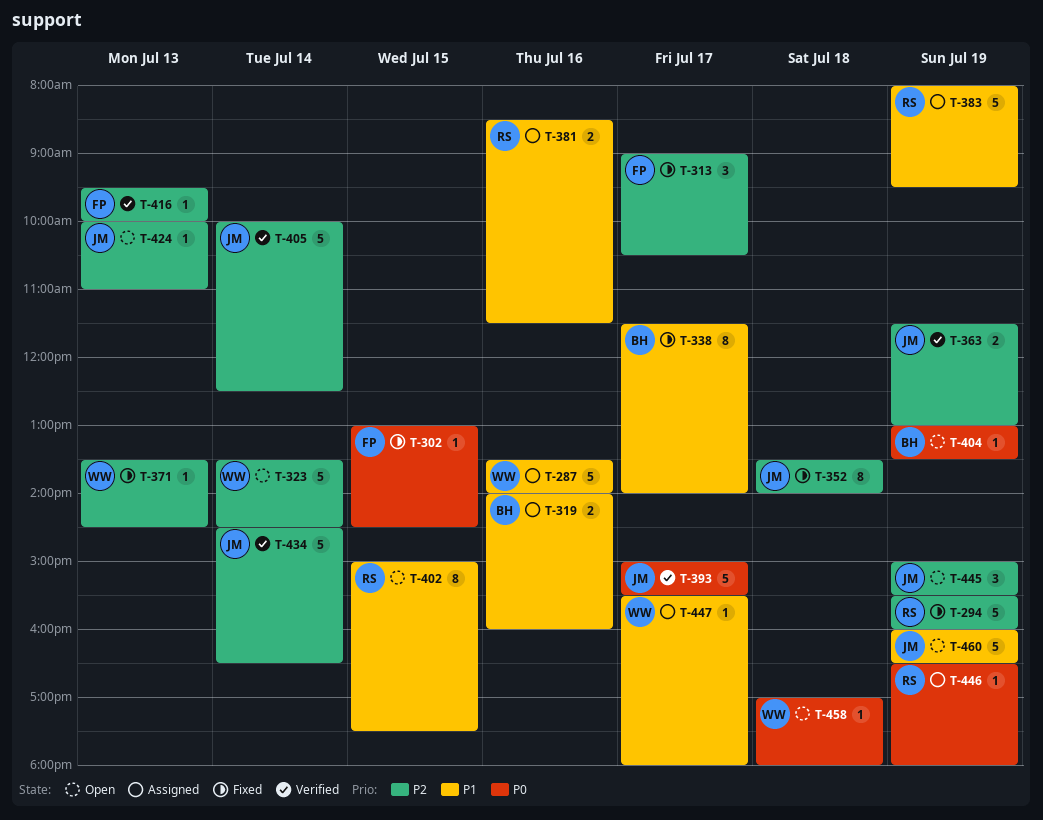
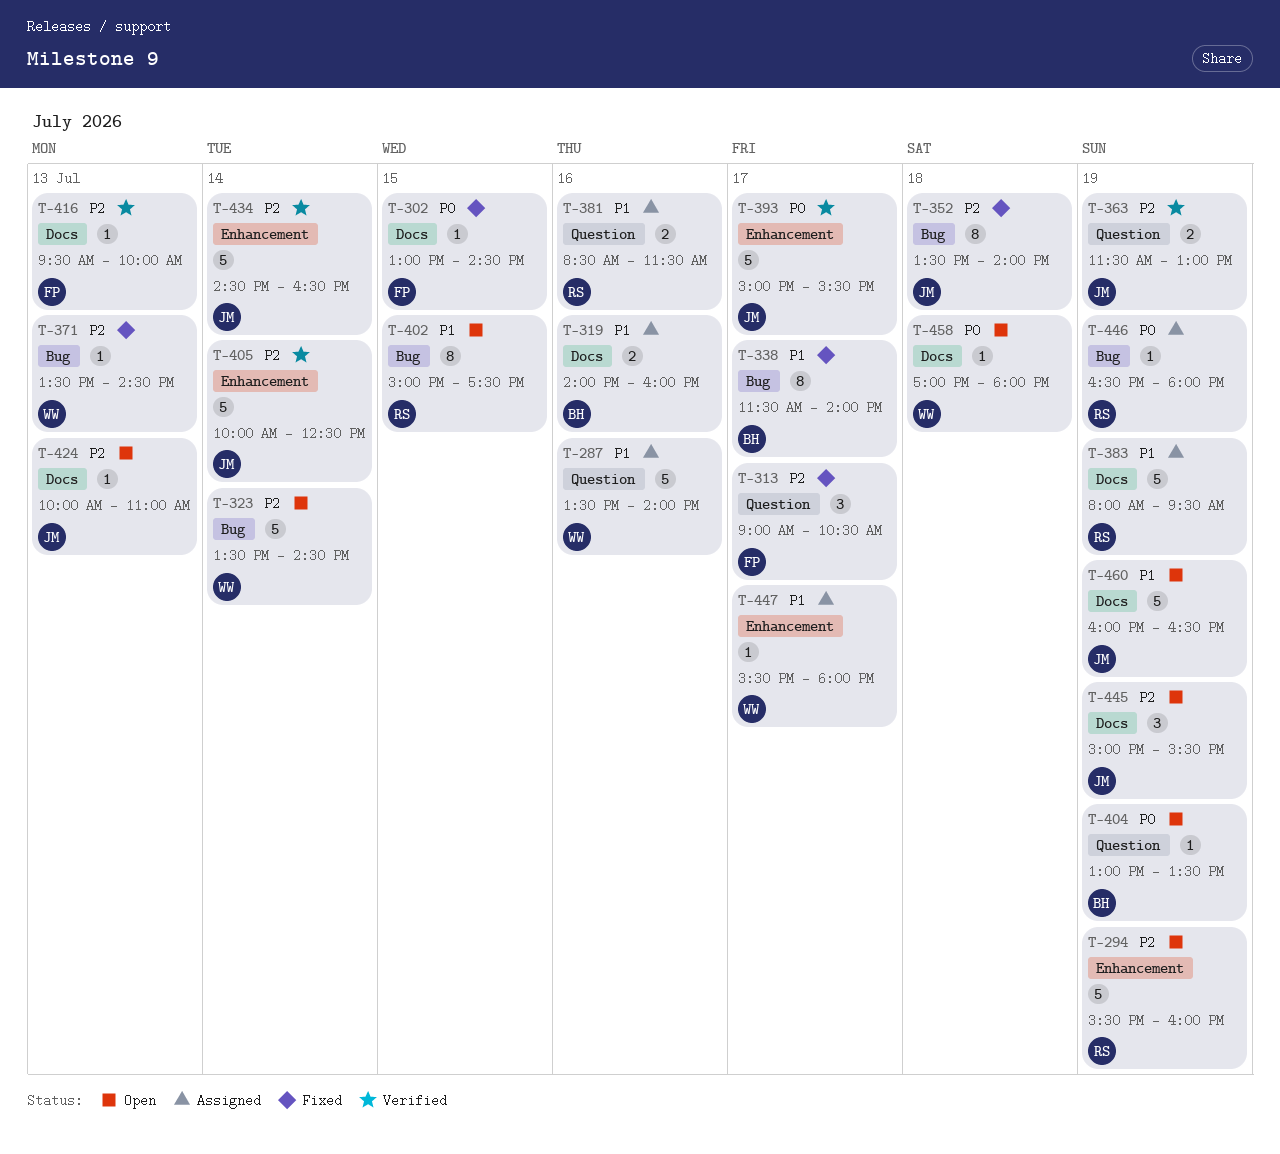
T-294, status: Fixed -> Open

